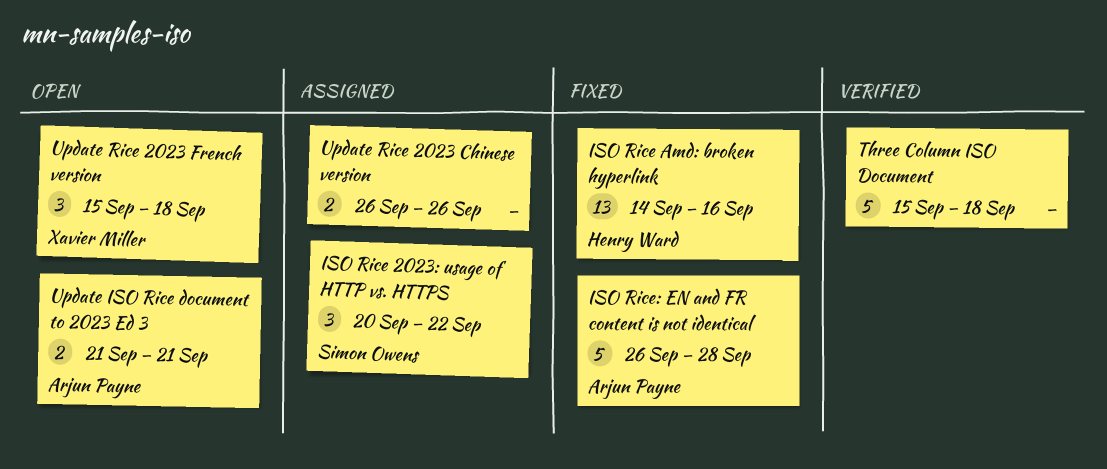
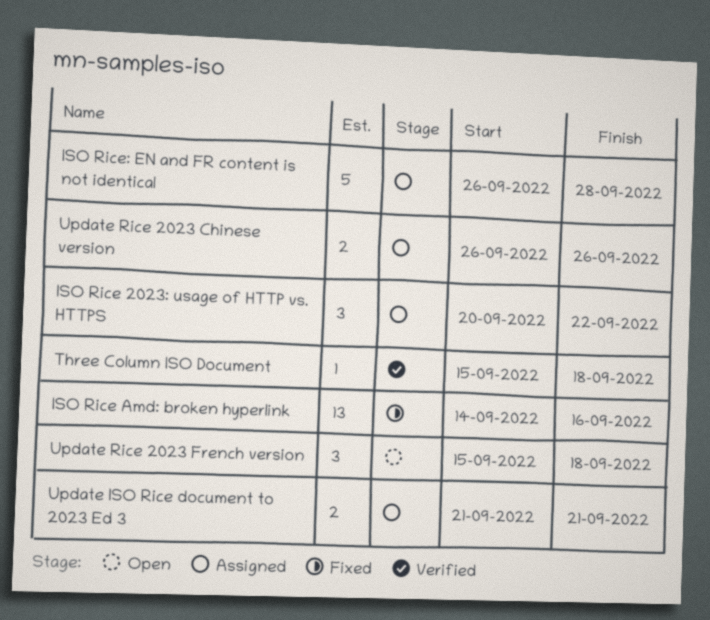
ISO Rice: EN and FR content is not identical, status: Fixed -> Assigned
Three Column ISO Document, estimate: 5 -> 1
Update ISO Rice document to 2023 Ed 3, status: Open -> Assigned

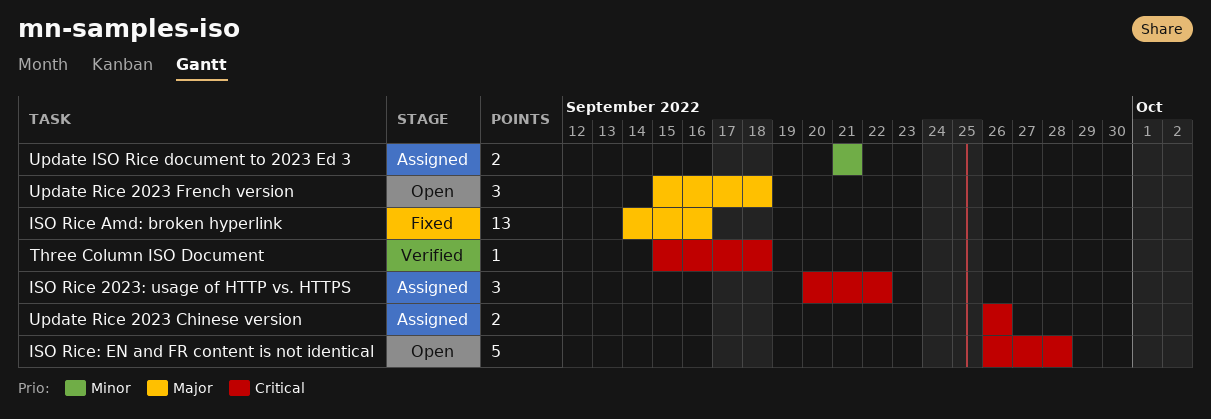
ISO Rice: EN and FR content is not identical, status: Assigned -> Open

